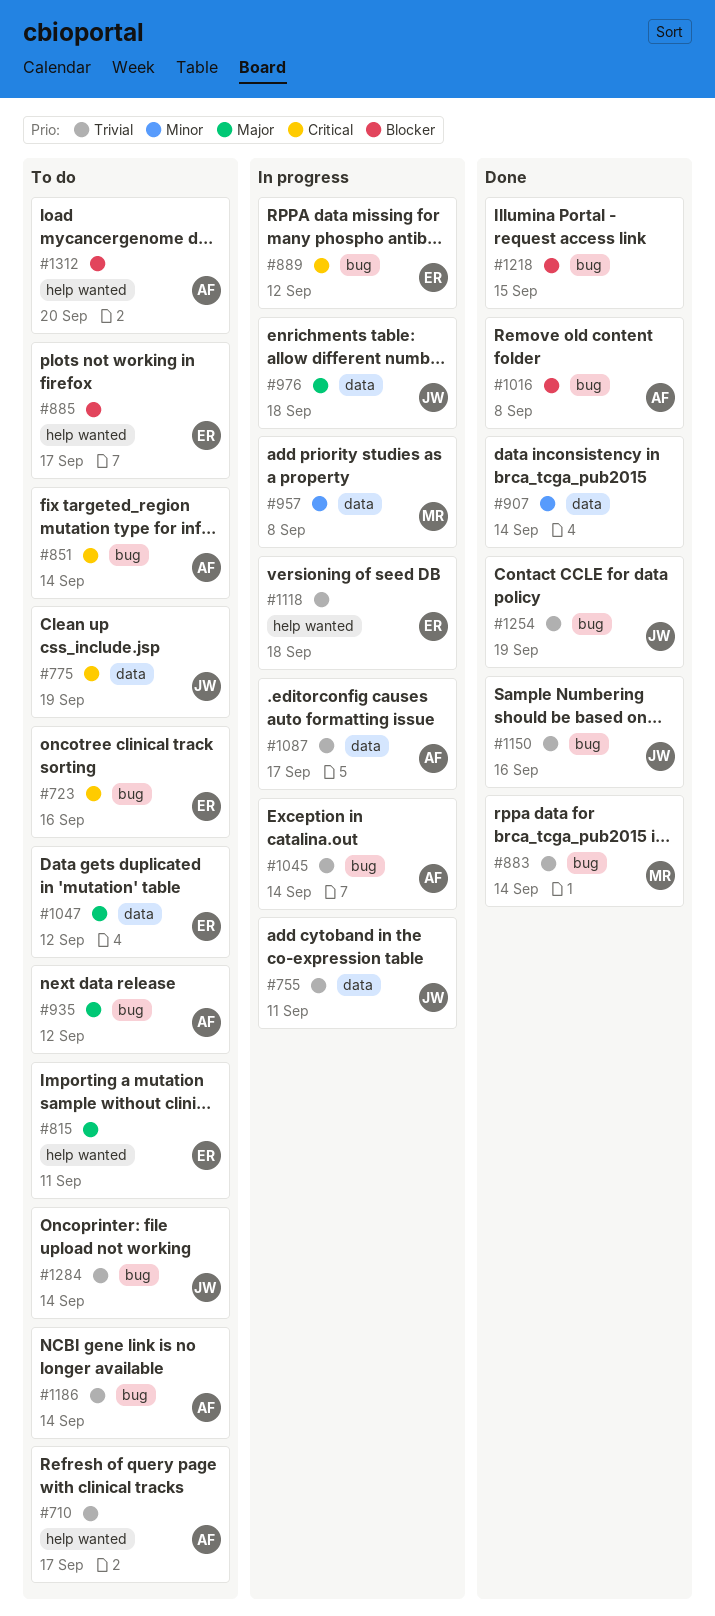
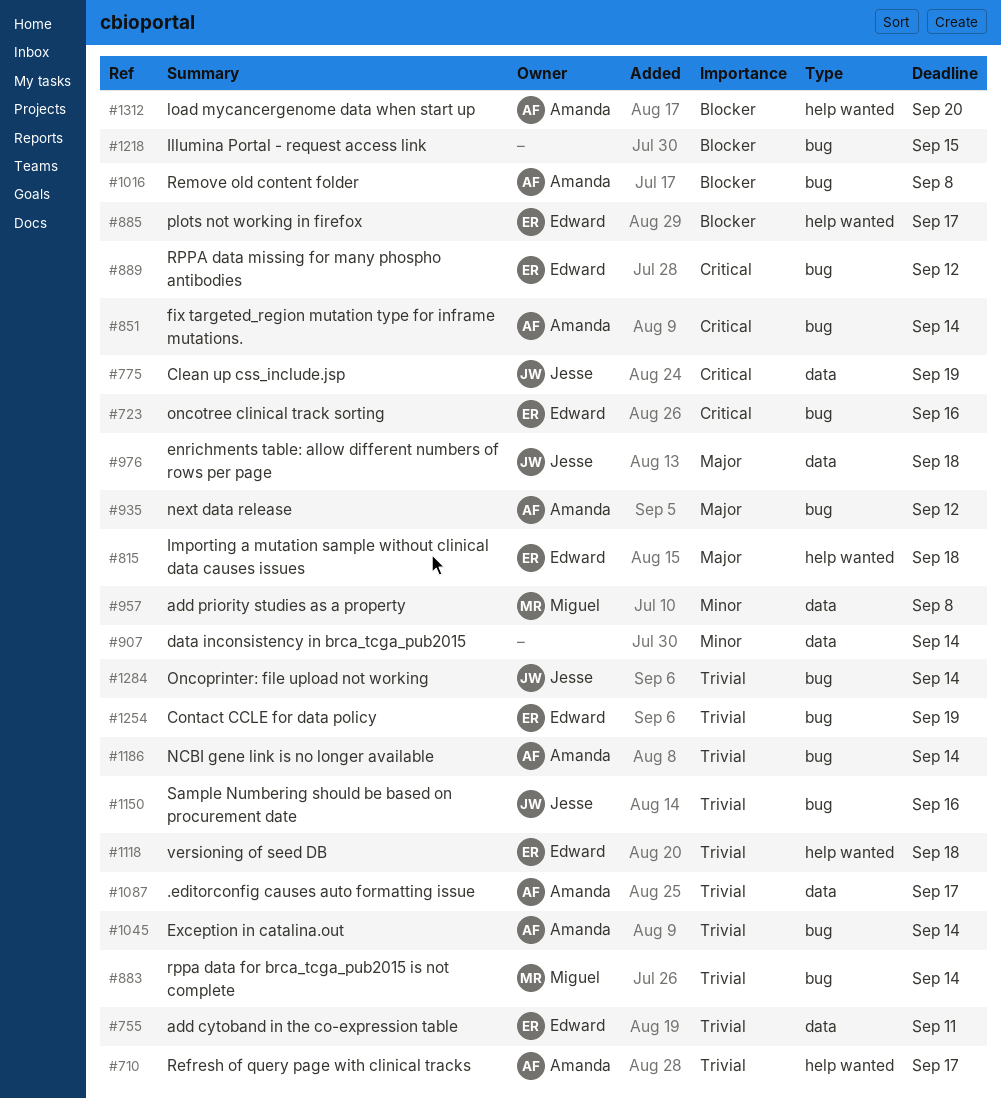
#755, owner: Jesse -> Edward
#815, due: Sep 11 -> Sep 18
#1047: present -> none
#1254, owner: Jesse -> Edward

